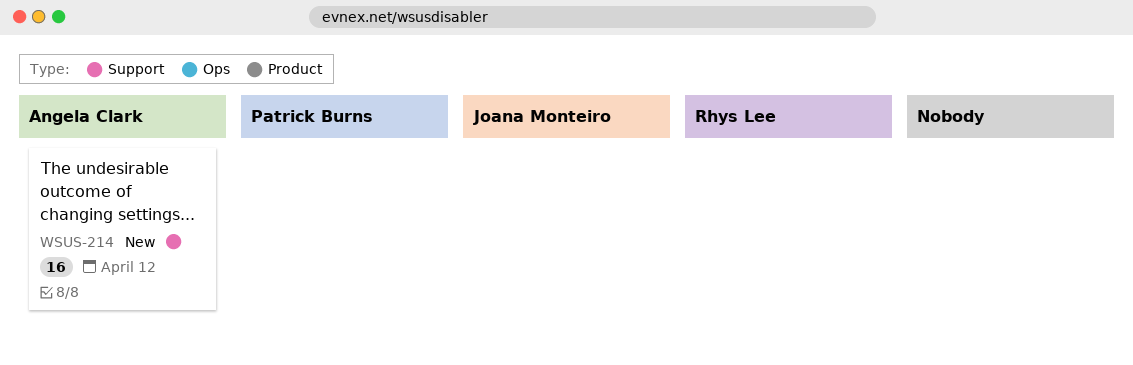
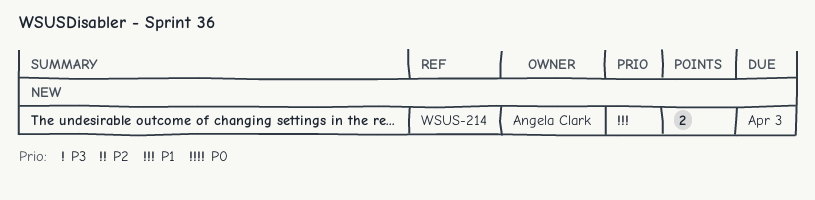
WSUS-214, estimate: 16 -> 2
WSUS-214, due: Apr 12 -> Apr 3

